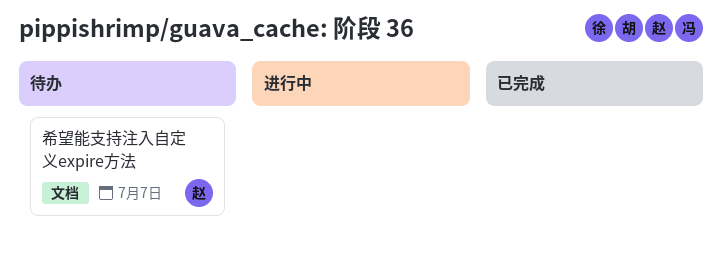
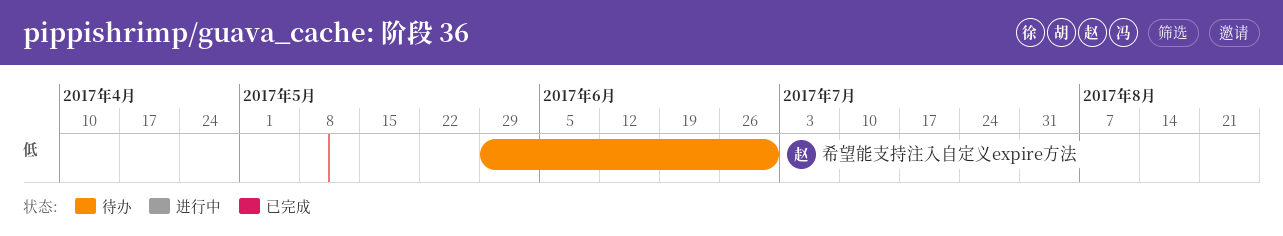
希望能支持注入自定义expire方法, due: Jul 7 -> Jun 30

